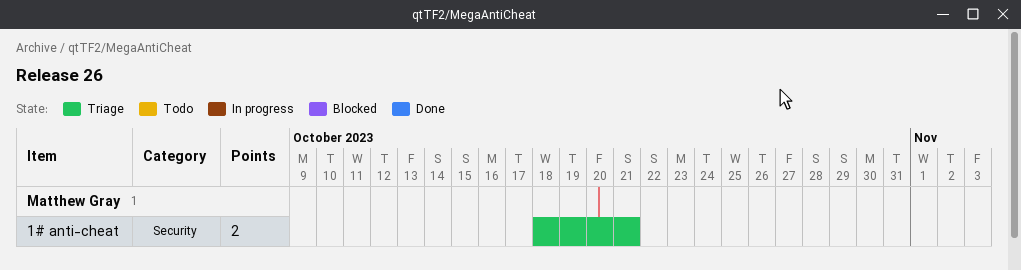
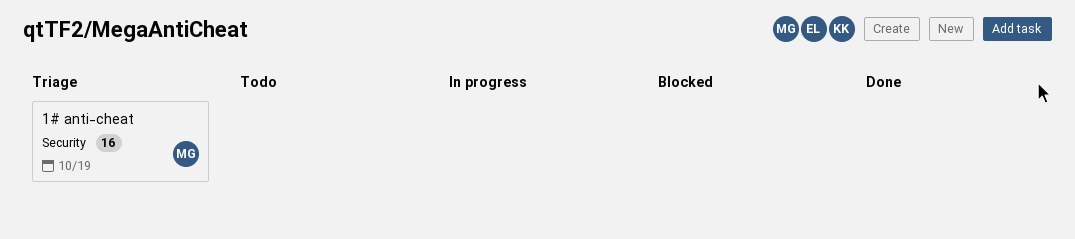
1# anti-cheat, estimate: 2 -> 16
1# anti-cheat, due: Oct 21 -> Oct 19

